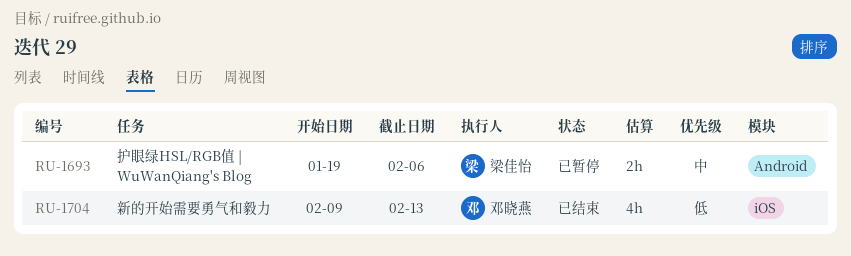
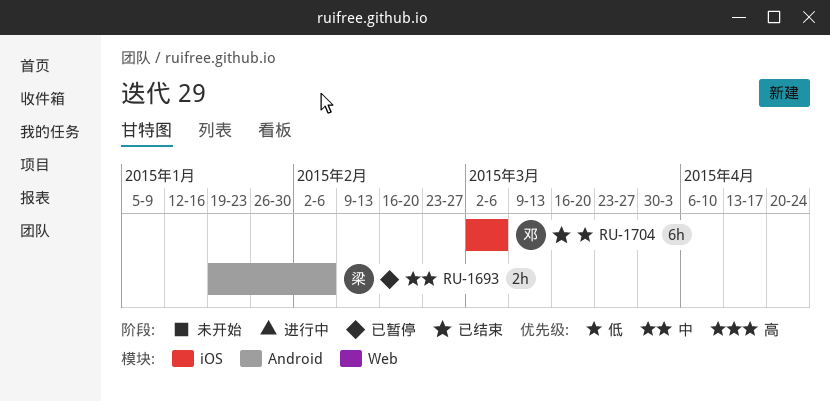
RU-1704, estimate: 4h -> 6h
RU-1704, start: Feb 9 -> Mar 2
RU-1704, due: Feb 13 -> Mar 6

